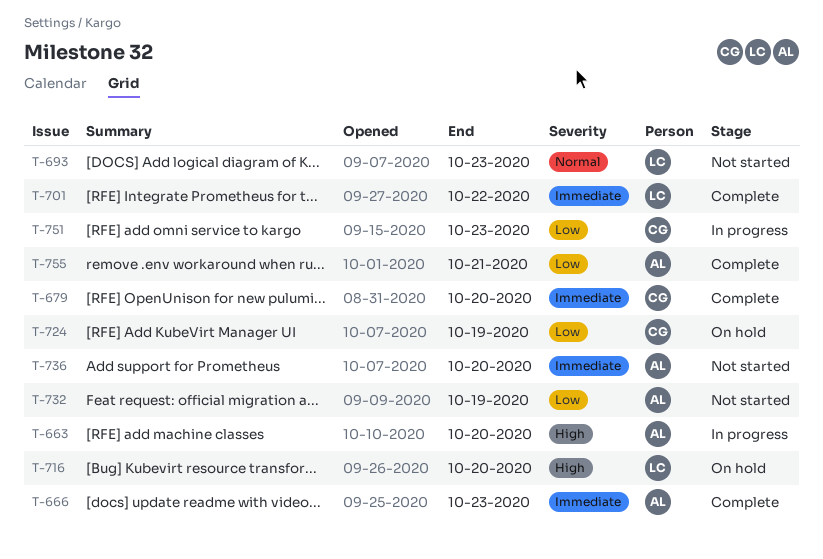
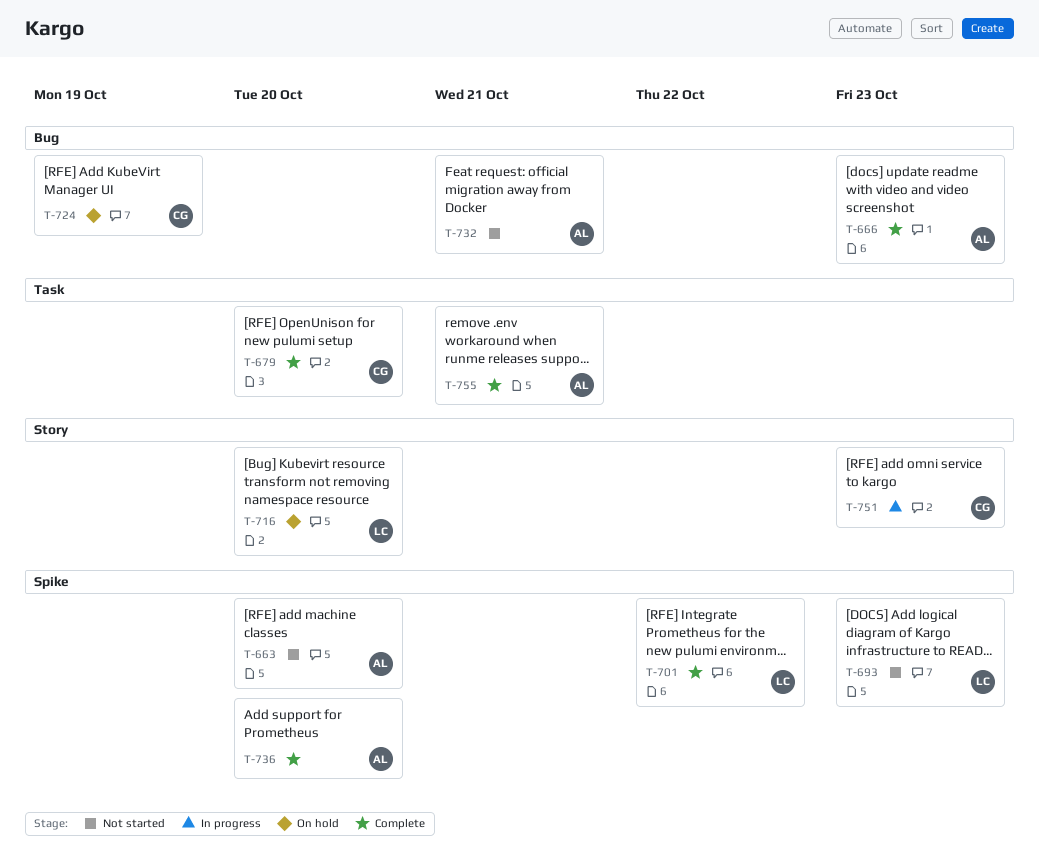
T-663, status: In progress -> Not started
T-732, due: Oct 19 -> Oct 21
T-736, status: Not started -> Complete

